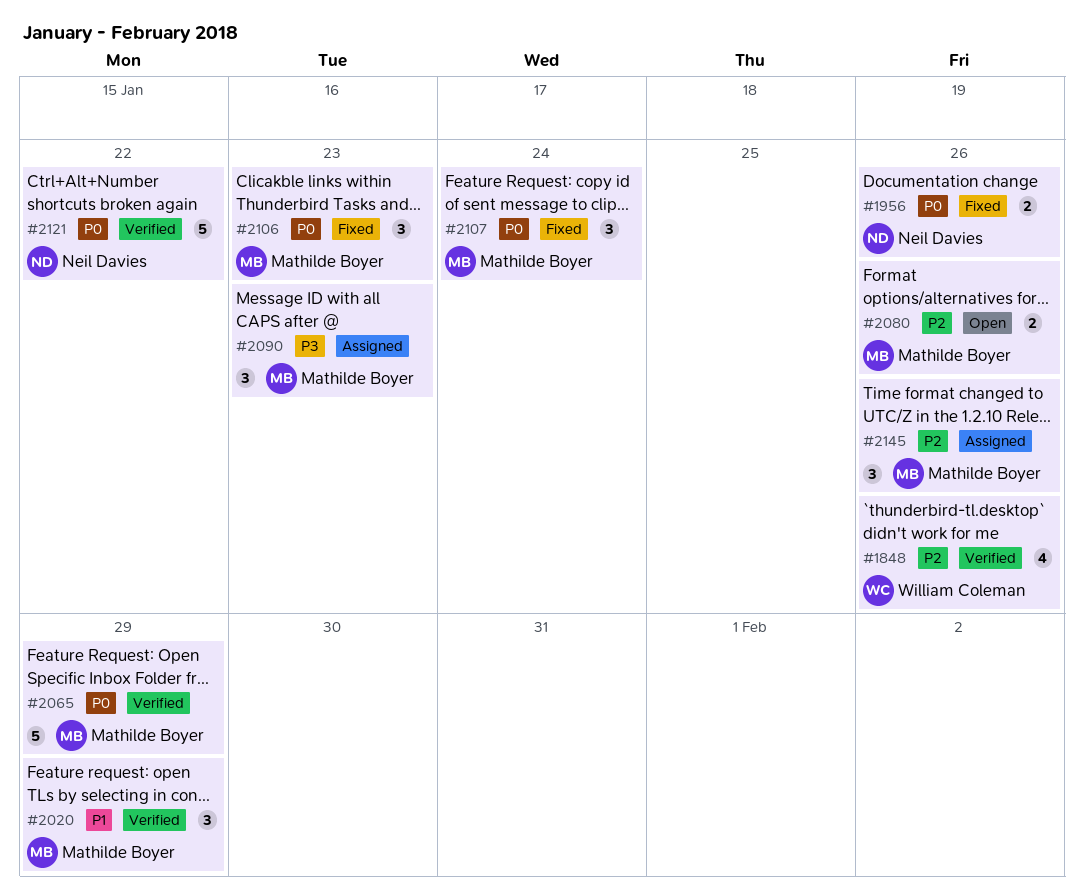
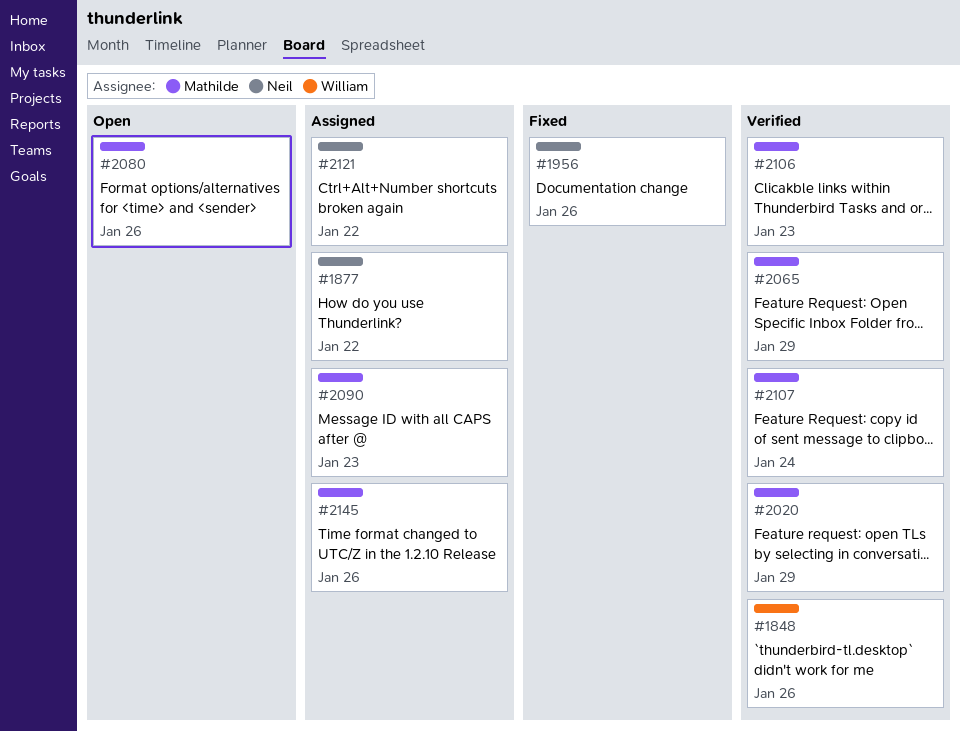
#1877: none -> present
#2106, status: Fixed -> Verified
#2107, status: Fixed -> Verified
#2121, status: Verified -> Assigned

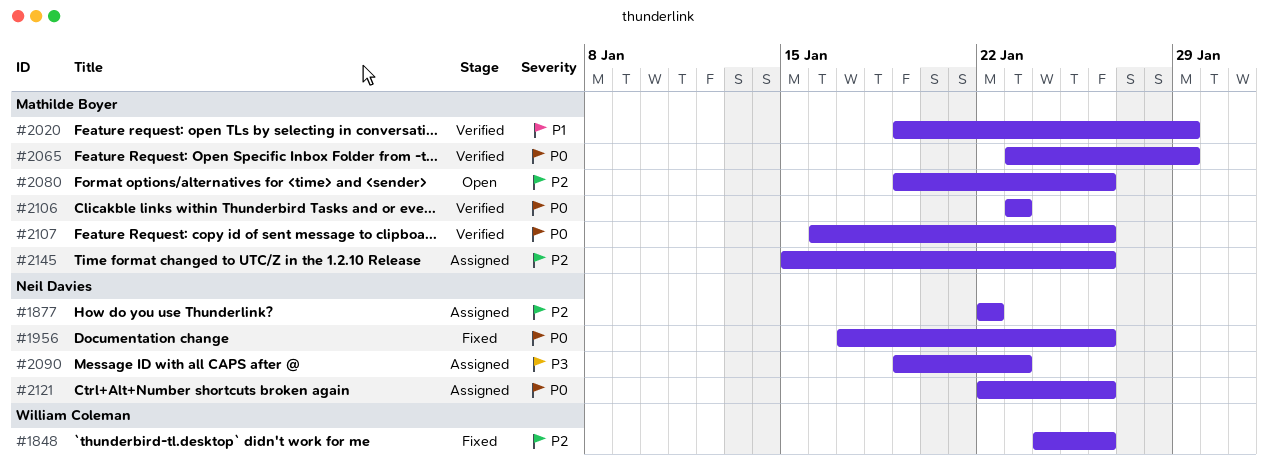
#1848, status: Verified -> Fixed
#2090, owner: Mathilde Boyer -> Neil Davies
#2107, due: Jan 24 -> Jan 26
#2121, due: Jan 22 -> Jan 26

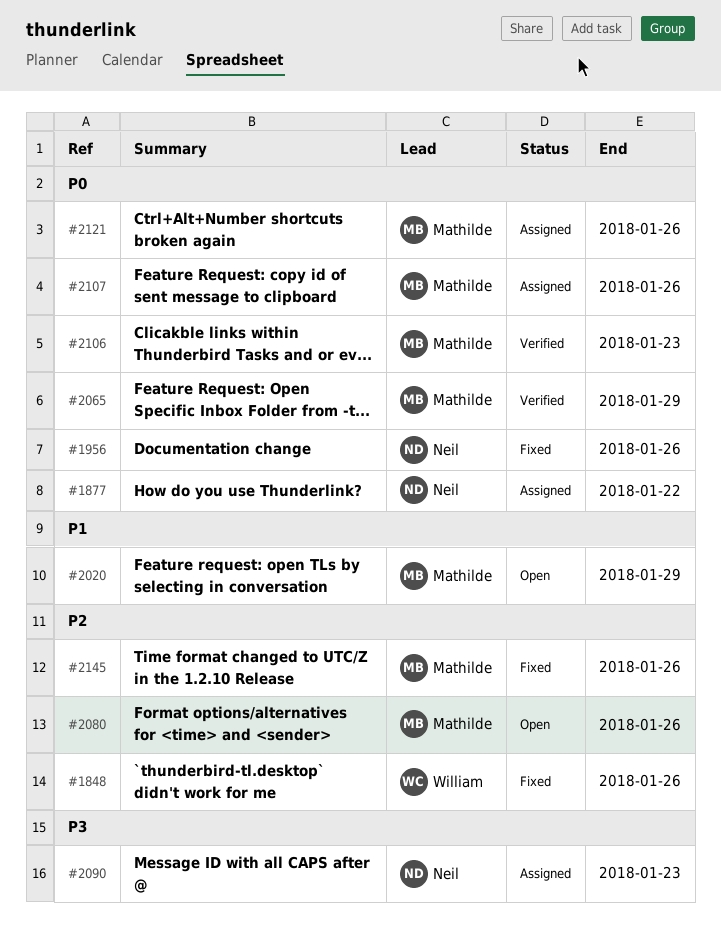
#1877, priority: P2 -> P0
#2020, status: Verified -> Open
#2107, status: Verified -> Assigned
#2121, owner: Neil Davies -> Mathilde Boyer
#2145, status: Assigned -> Fixed

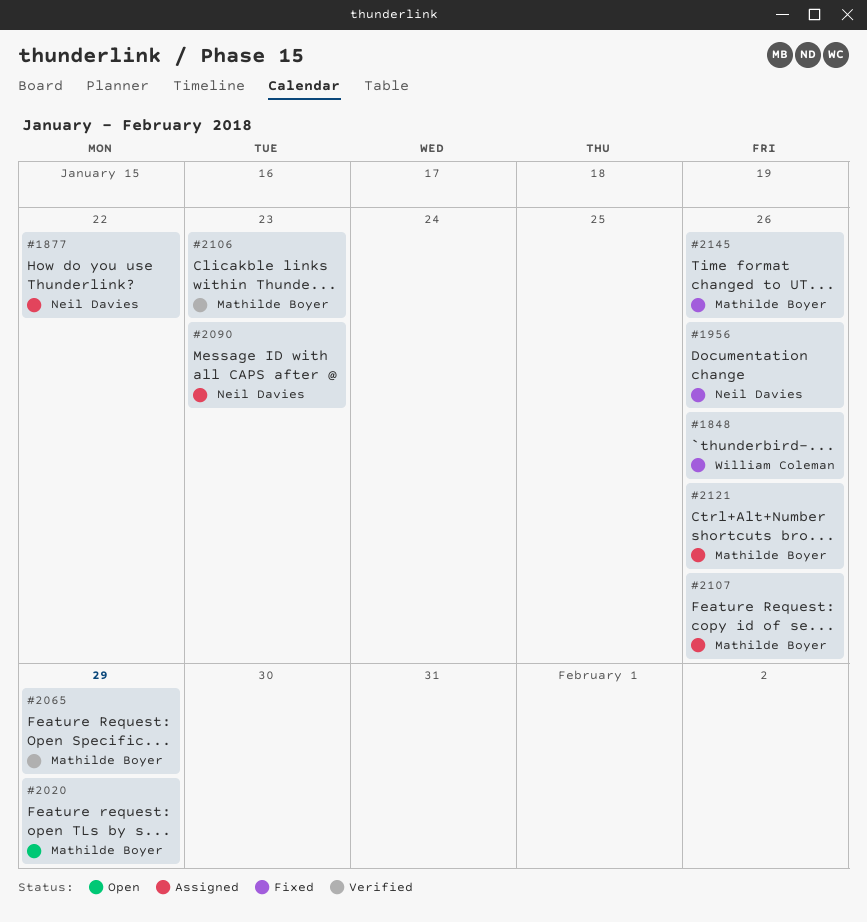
#2080: present -> none

